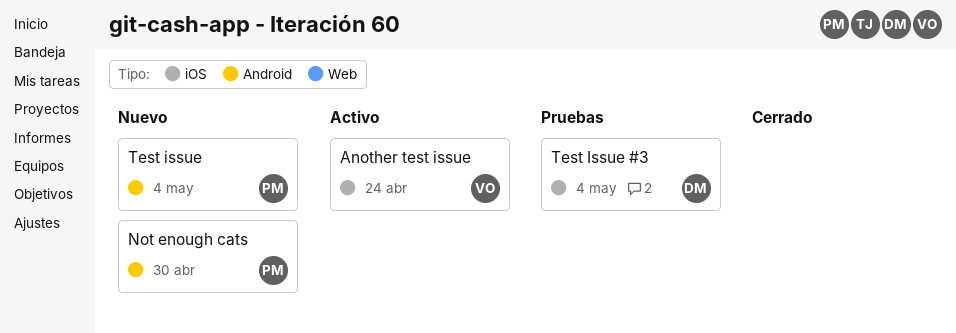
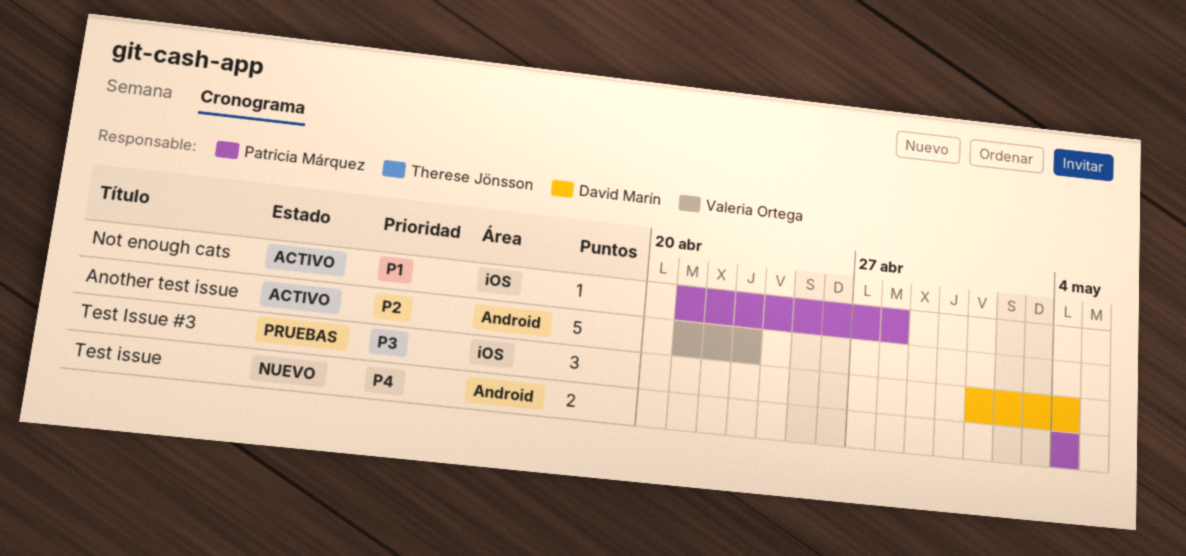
Another test issue, label: iOS -> Android
Another test issue, due: Apr 24 -> Apr 23
Not enough cats, status: Nuevo -> Activo
Not enough cats, label: Android -> iOS
Not enough cats, due: Apr 30 -> Apr 28

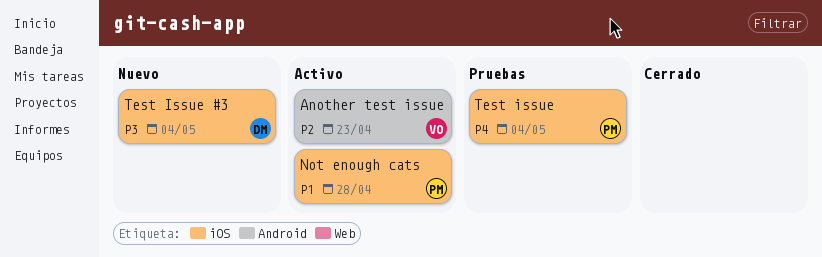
Test issue, status: Nuevo -> Pruebas
Test issue, label: Android -> iOS
Test Issue #3, status: Pruebas -> Nuevo

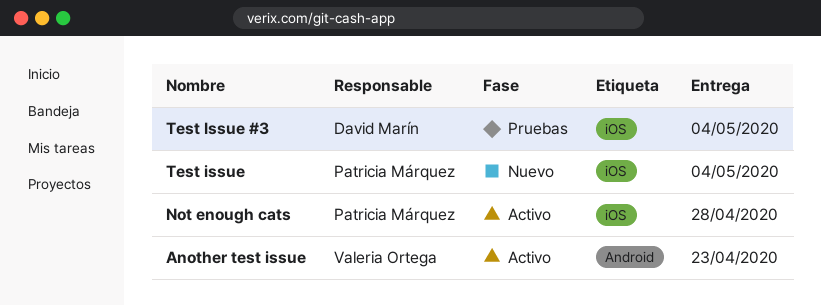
Test issue, status: Pruebas -> Nuevo
Test Issue #3, status: Nuevo -> Pruebas

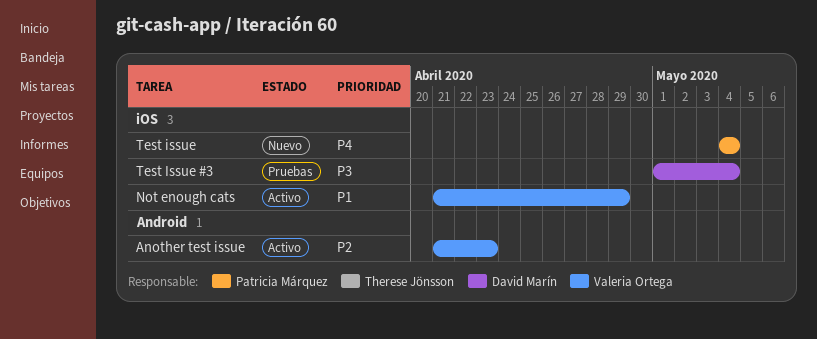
Not enough cats, owner: Patricia Márquez -> Valeria Ortega
Not enough cats, due: Apr 28 -> Apr 29

